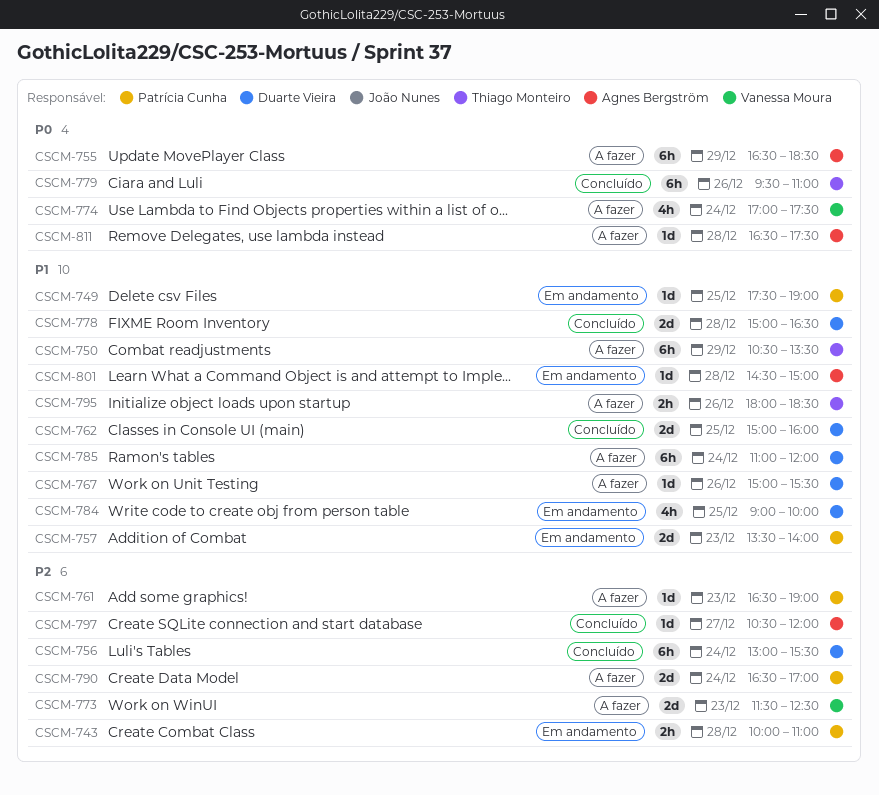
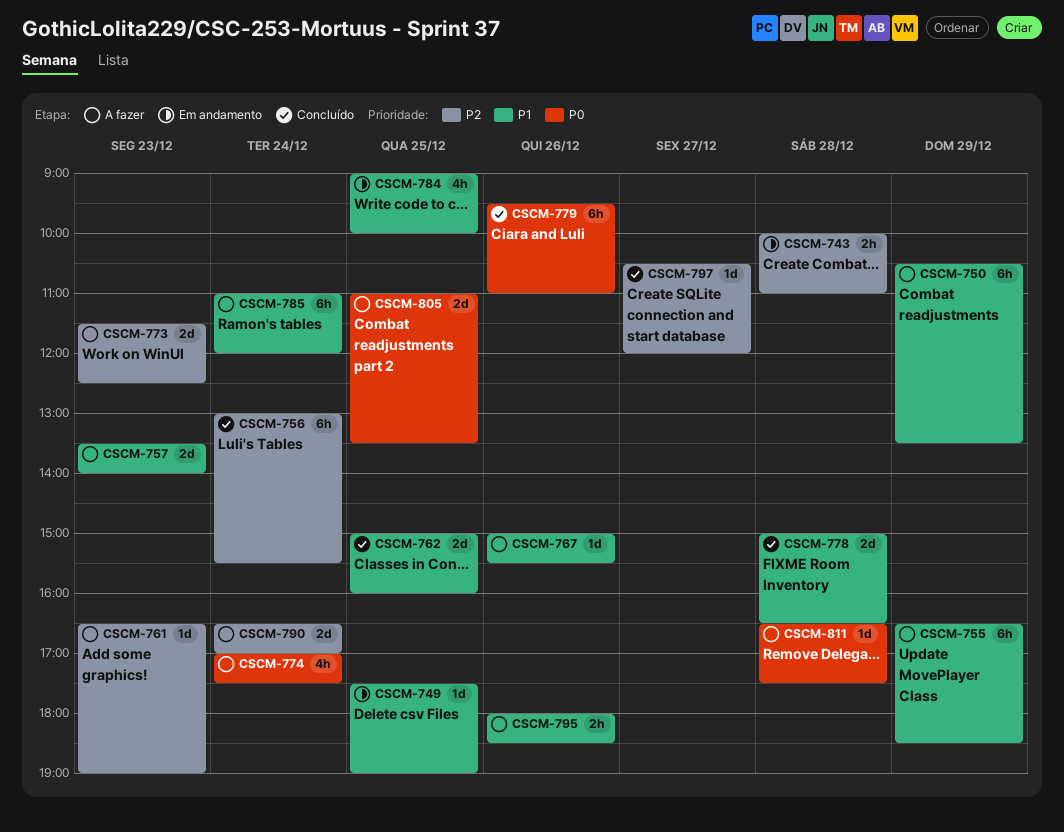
CSCM-755, priority: P0 -> P1
CSCM-757, status: Em andamento -> A fazer
CSCM-801: present -> none
CSCM-805: none -> present

